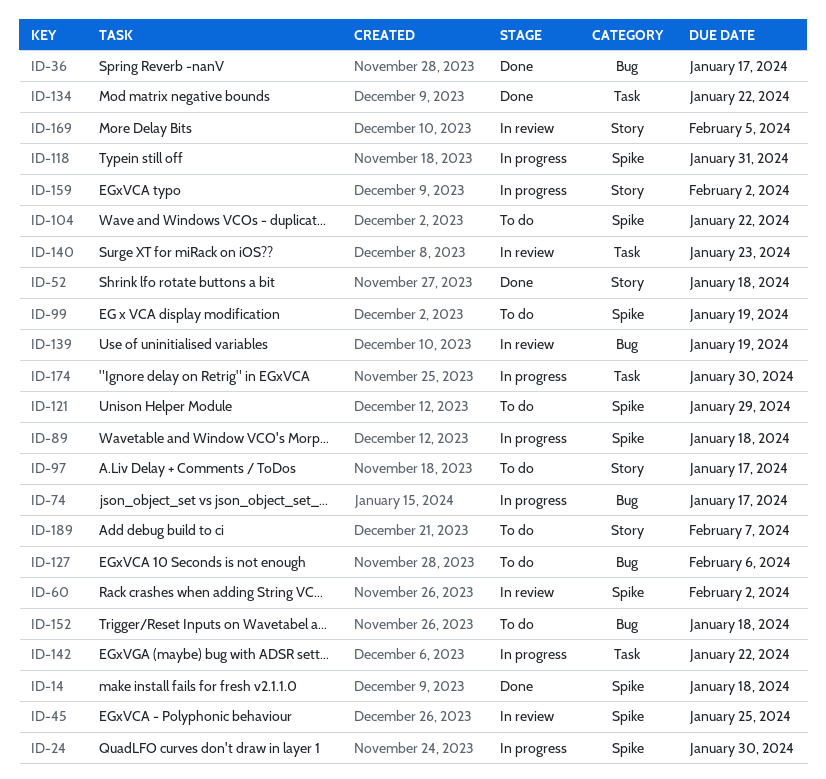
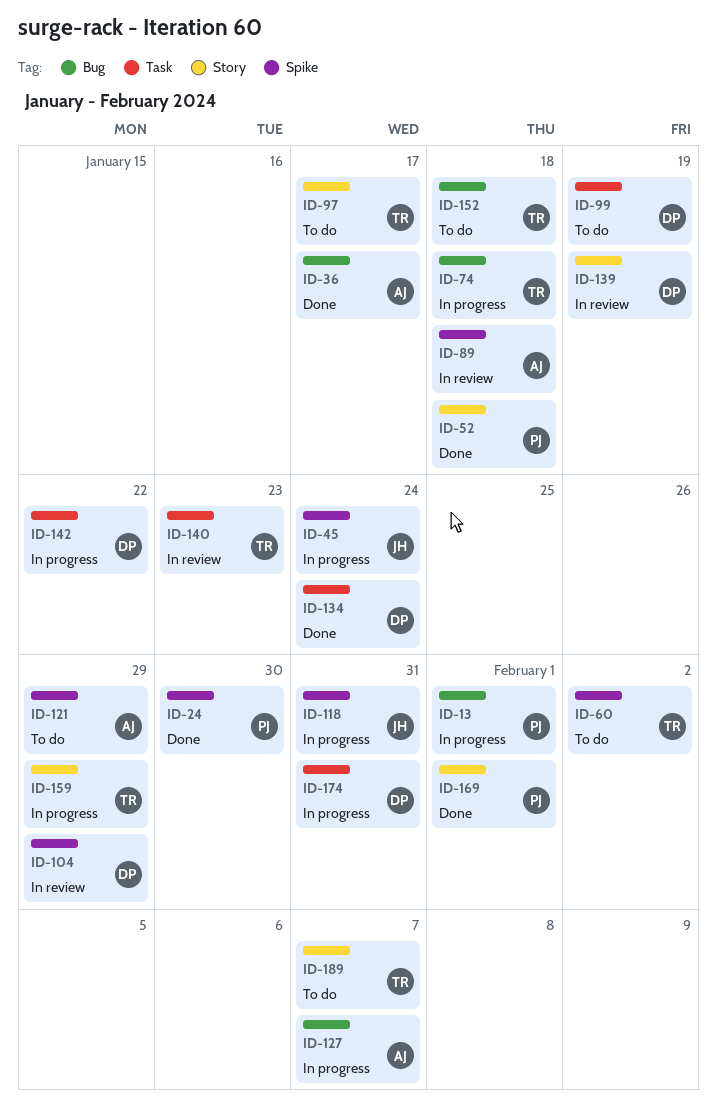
ID-13: none -> present
ID-14: present -> none
ID-24, status: In progress -> Done
ID-45, status: In review -> In progress
ID-45, due: Jan 25 -> Jan 24
ID-60, status: In review -> To do
ID-74, due: Jan 17 -> Jan 18
ID-89, status: In progress -> In review
ID-99, label: Spike -> Task
ID-104, status: To do -> In review
ID-104, due: Jan 22 -> Jan 29
ID-127, status: To do -> In progress
ID-127, due: Feb 6 -> Feb 7
ID-134, due: Jan 22 -> Jan 24
ID-139, label: Bug -> Story
ID-159, due: Feb 2 -> Jan 29
ID-169, status: In review -> Done
ID-169, due: Feb 5 -> Feb 1
ID-174, due: Jan 30 -> Jan 31

